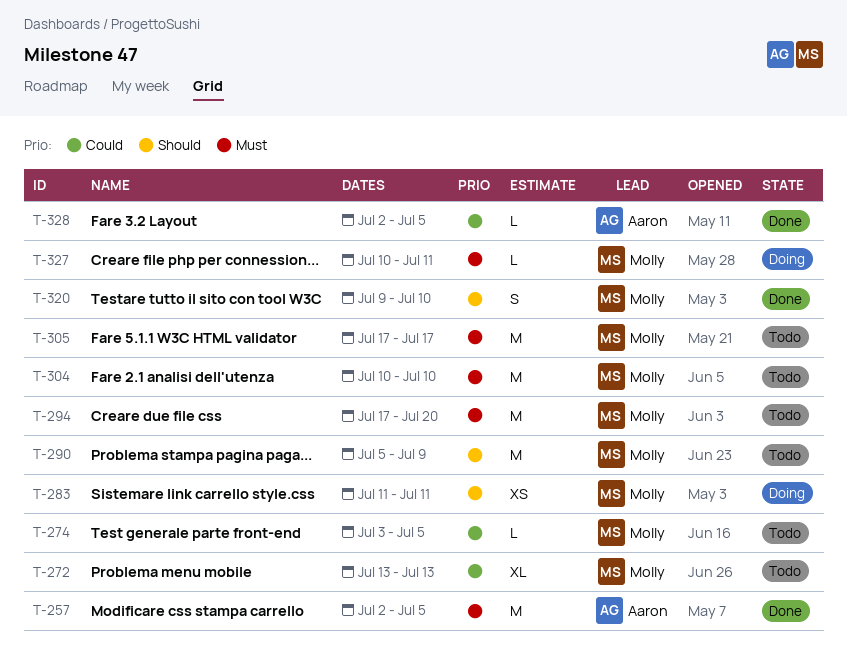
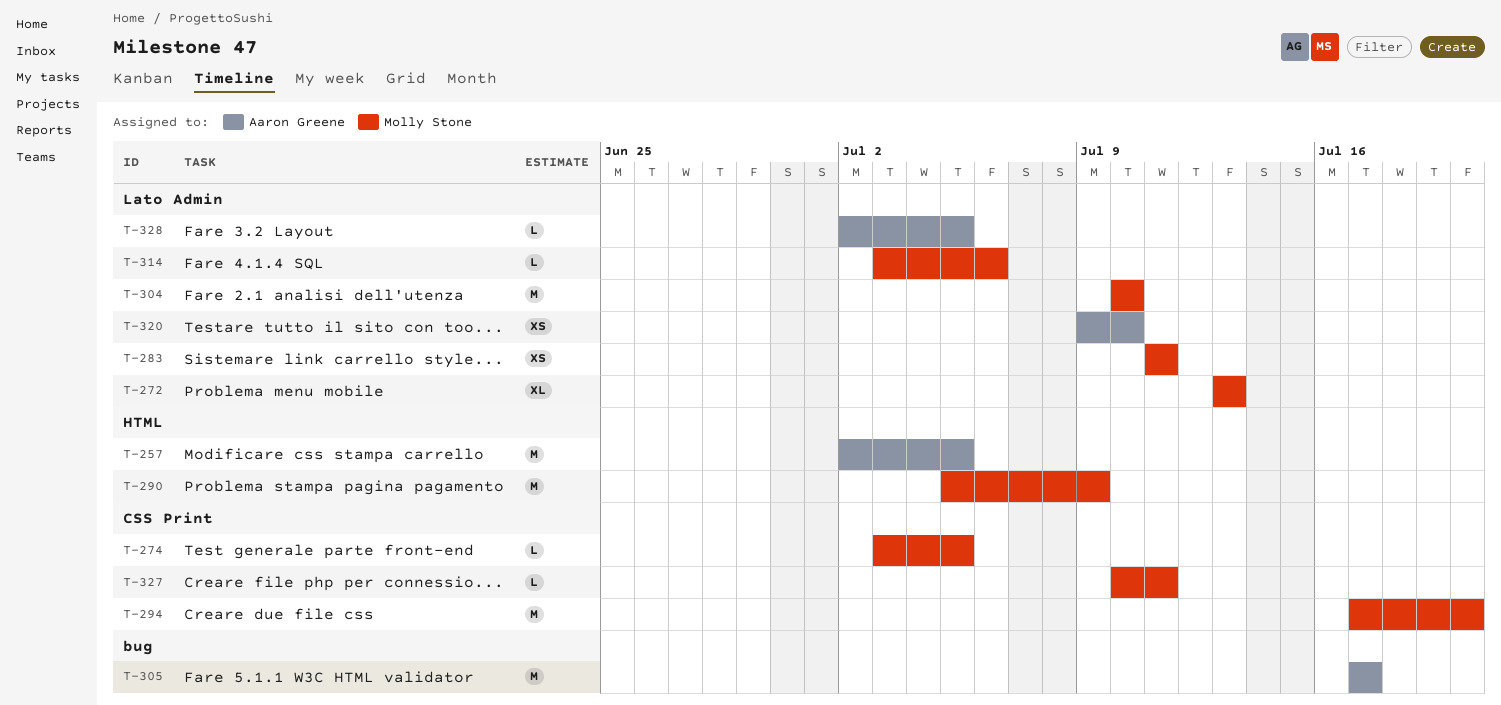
T-305, owner: Molly Stone -> Aaron Greene
T-314: none -> present
T-320, owner: Molly Stone -> Aaron Greene
T-320, estimate: S -> XS

